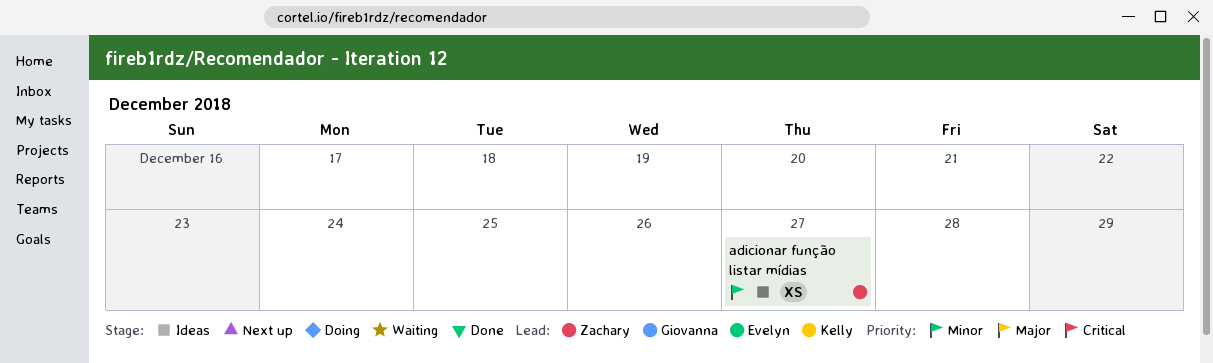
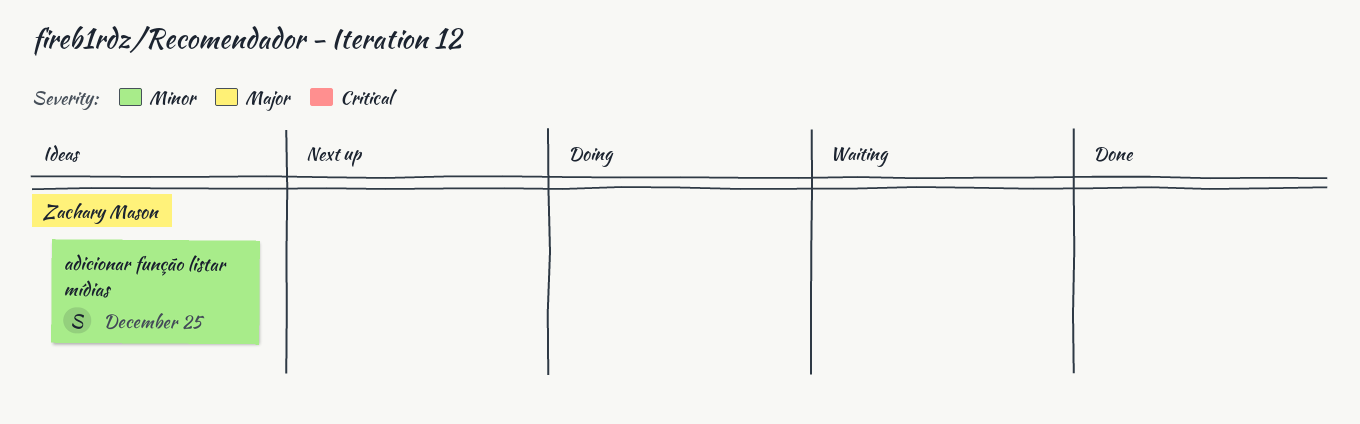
adicionar função listar mídias, estimate: XS -> S
adicionar função listar mídias, due: Dec 27 -> Dec 25

